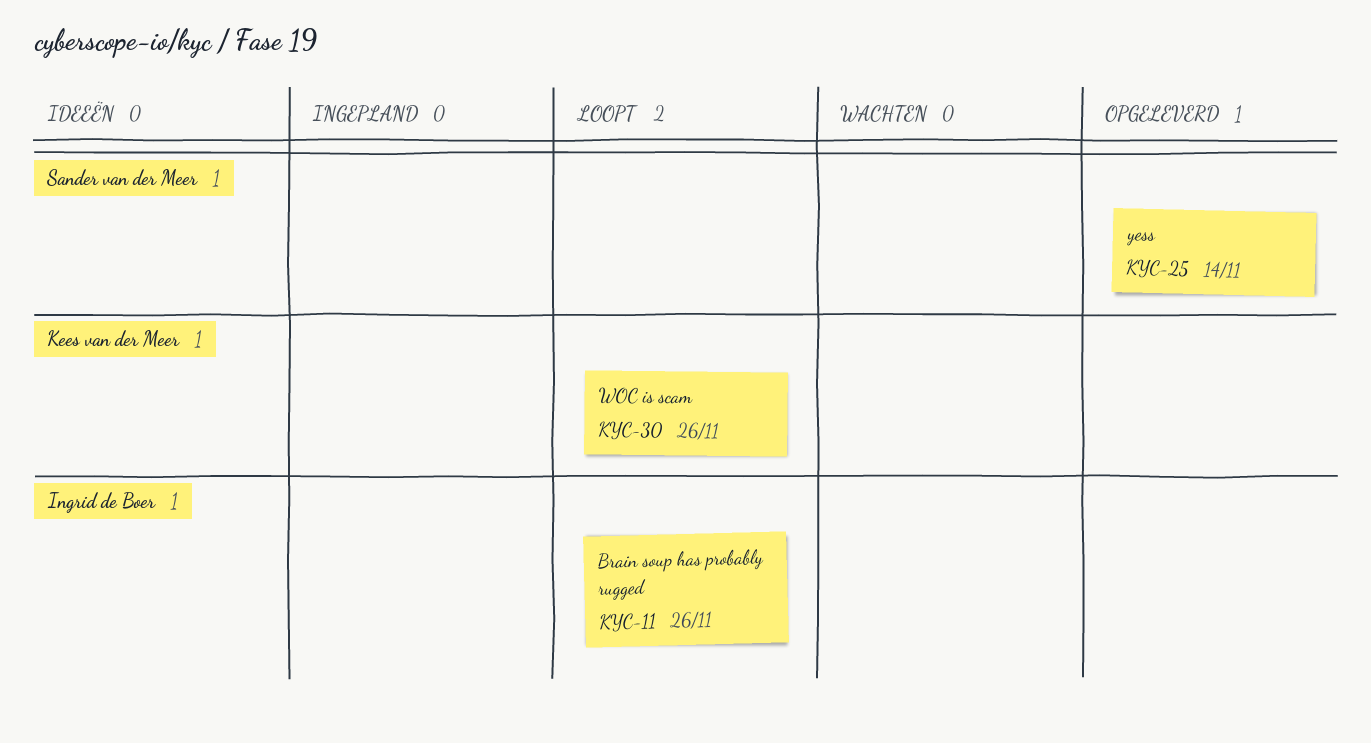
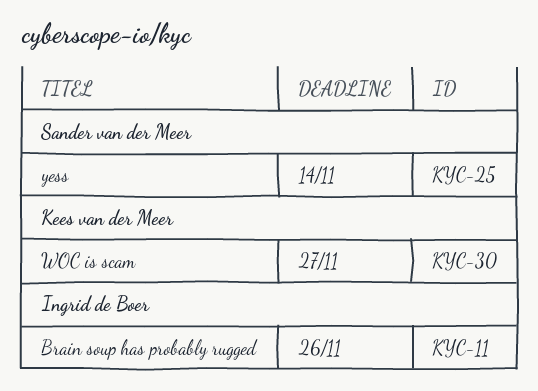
KYC-30, due: Nov 26 -> Nov 27

